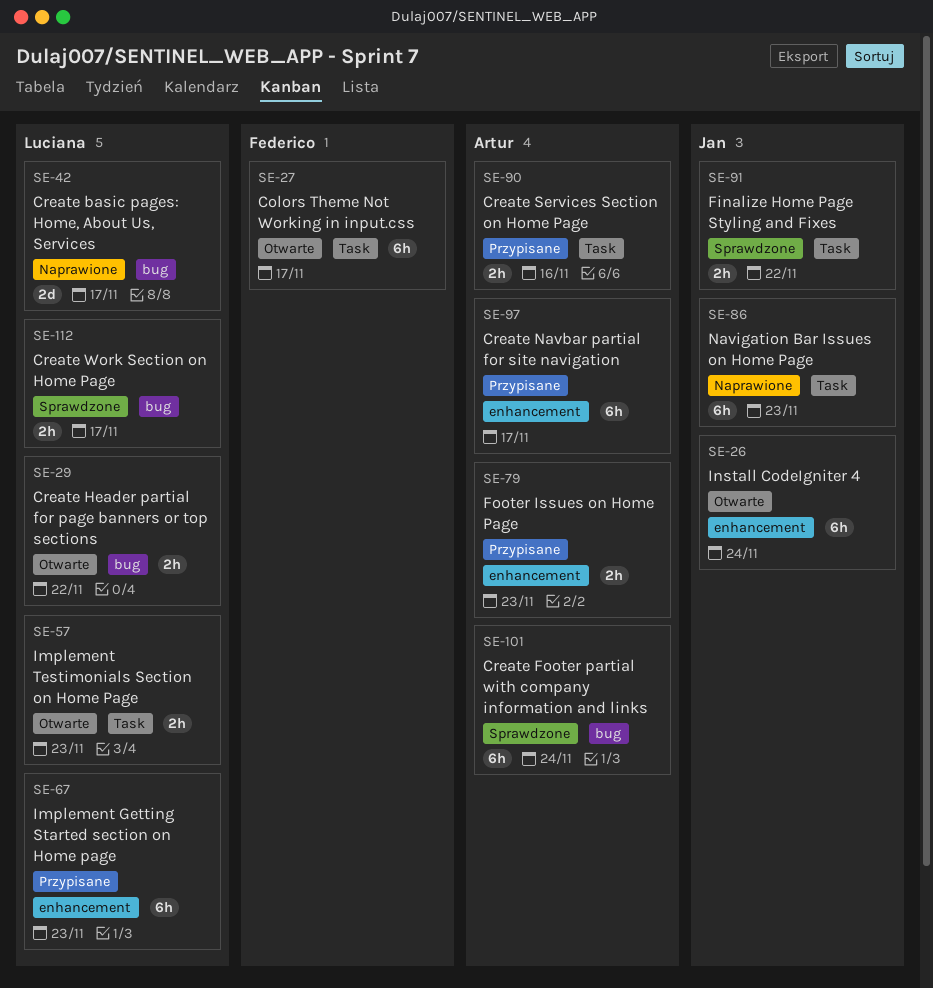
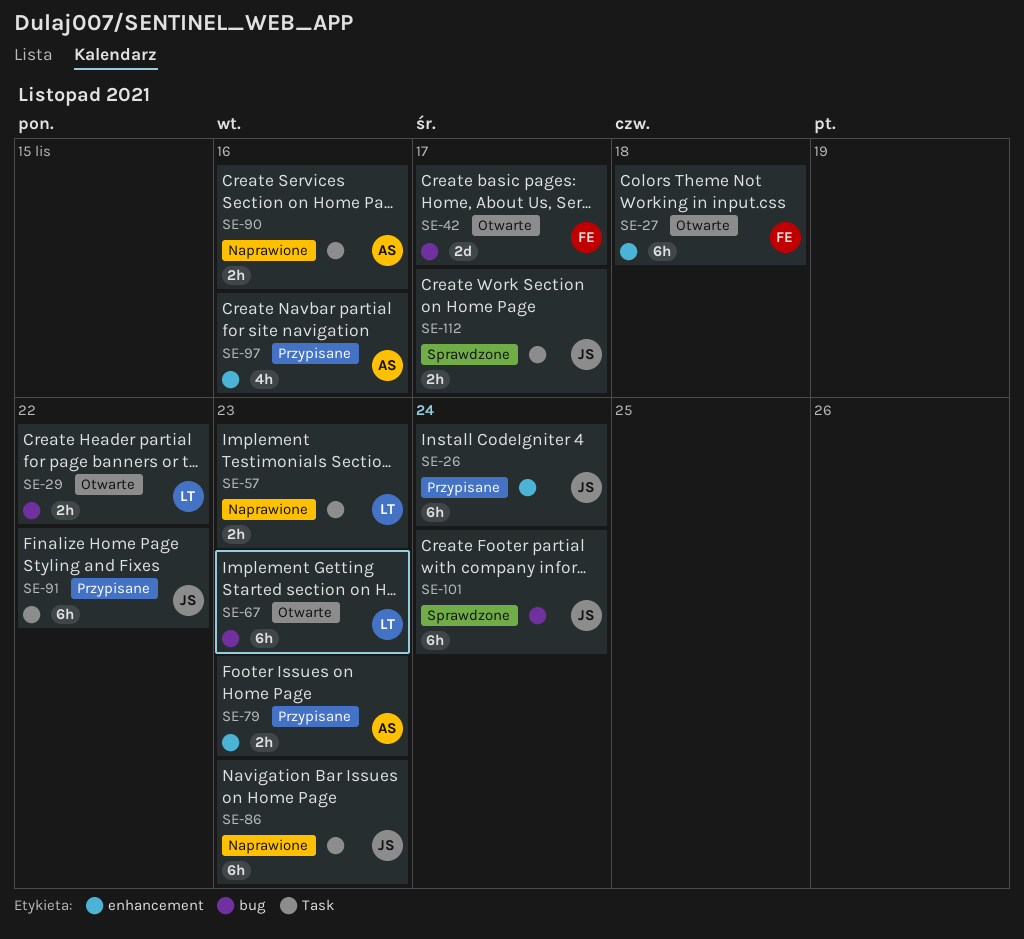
SE-26, status: Otwarte -> Przypisane
SE-27, label: Task -> enhancement
SE-27, due: Nov 17 -> Nov 18
SE-42, status: Naprawione -> Otwarte
SE-42, owner: Luciana -> Federico
SE-57, status: Otwarte -> Naprawione
SE-67, status: Przypisane -> Otwarte
SE-67, label: enhancement -> bug
SE-90, status: Przypisane -> Naprawione
SE-91, status: Sprawdzone -> Przypisane
SE-91, estimate: 2h -> 6h
SE-97, estimate: 6h -> 4h
SE-97, due: Nov 17 -> Nov 16
SE-101, owner: Artur -> Jan
SE-112, owner: Luciana -> Jan
SE-112, label: bug -> Task

